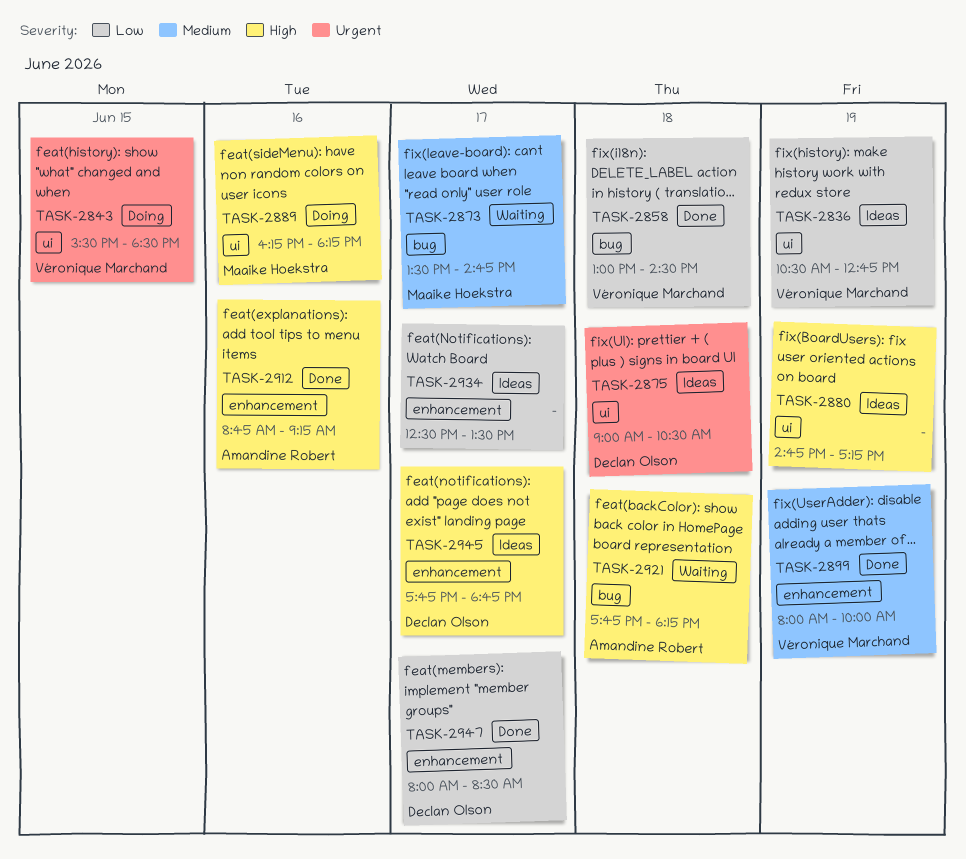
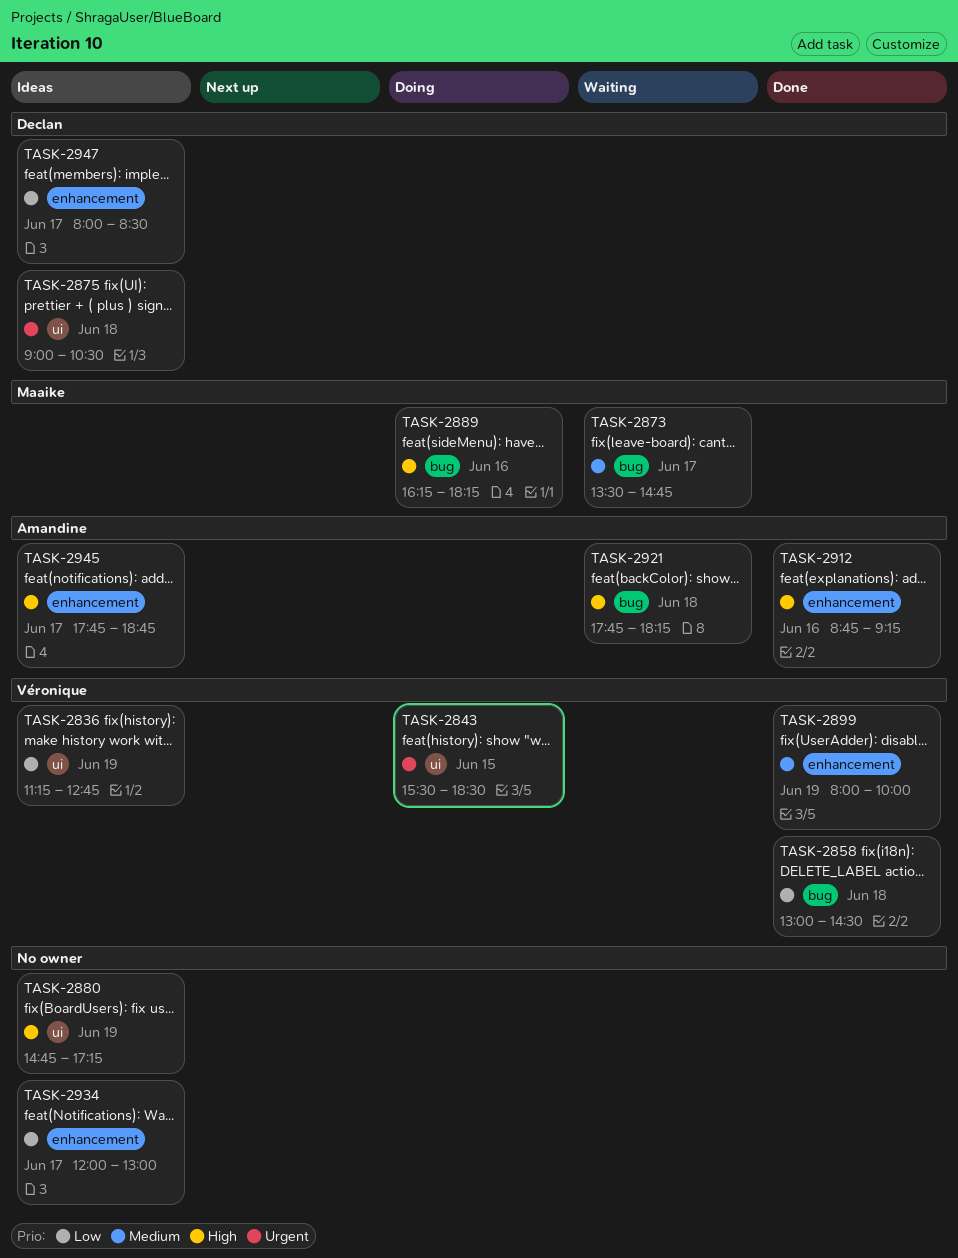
TASK-2836, begins: 10:30 -> 11:15
TASK-2889, label: ui -> bug
TASK-2934, begins: 12:30 -> 12:00
TASK-2934, ends: 13:30 -> 13:00
TASK-2945, owner: Declan Olson -> Amandine Robert
TASK-2947, status: Done -> Ideas

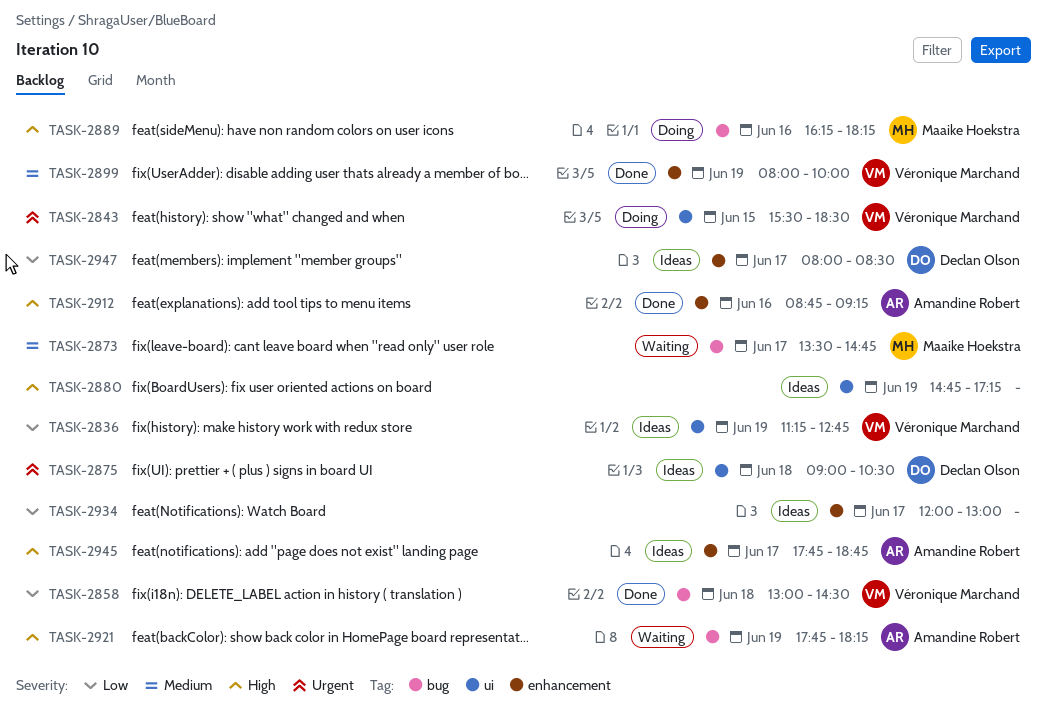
TASK-2921, day: Jun 18 -> Jun 19

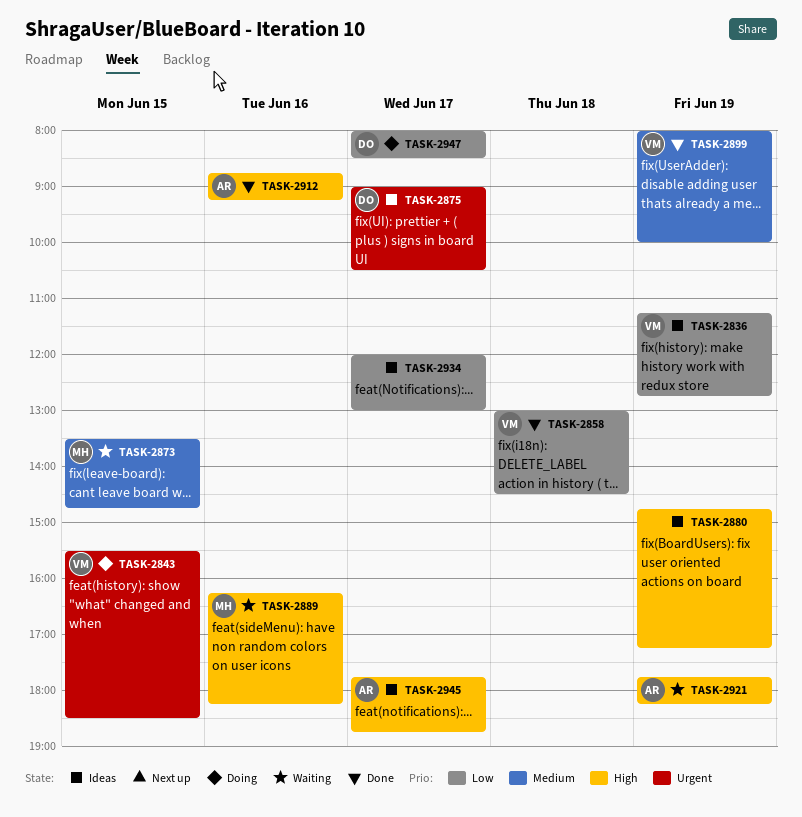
TASK-2873, day: Jun 17 -> Jun 15
TASK-2875, day: Jun 18 -> Jun 17
TASK-2889, status: Doing -> Waiting
TASK-2947, status: Ideas -> Doing

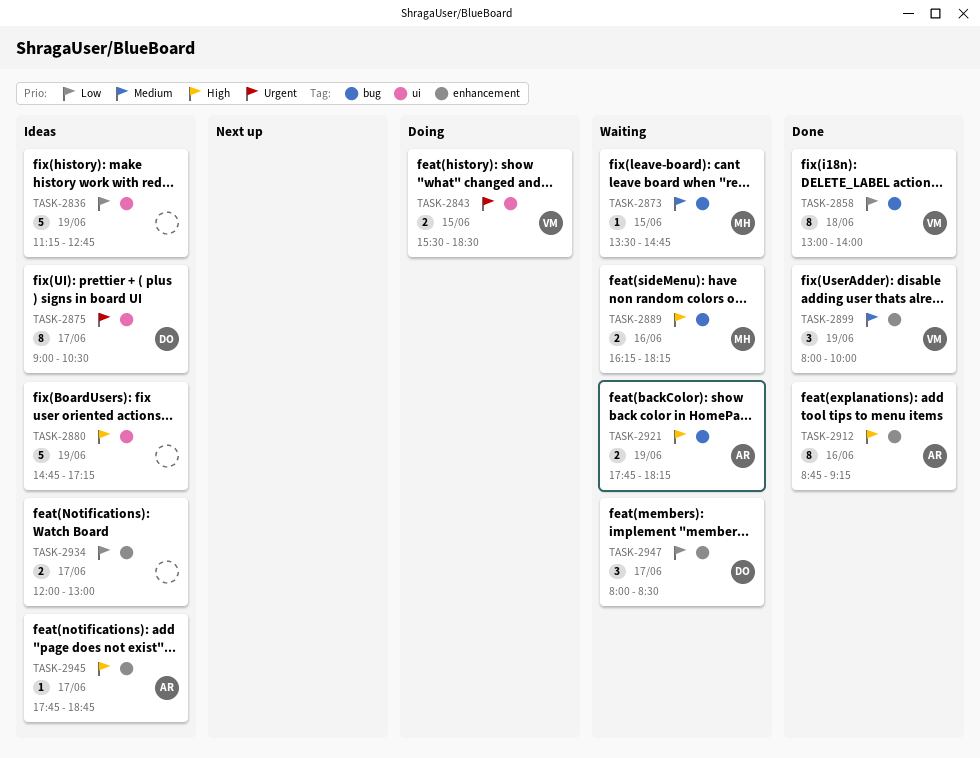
TASK-2836, owner: VM -> none
TASK-2858, ends: 14:30 -> 14:00
TASK-2947, status: Doing -> Waiting

